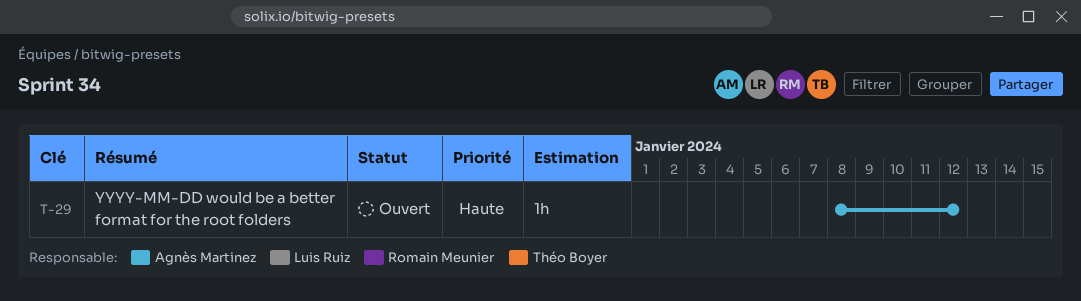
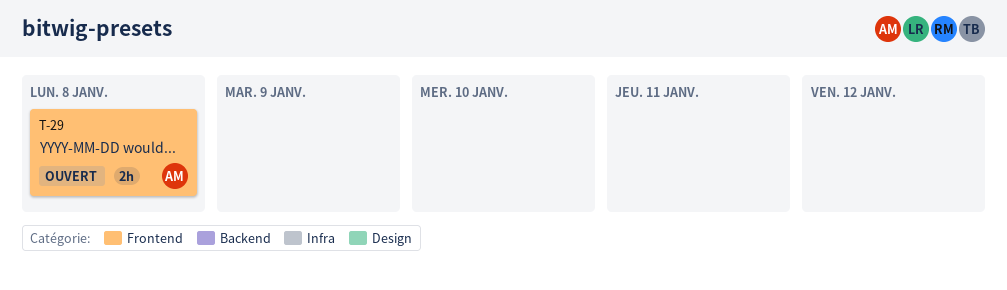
T-29, estimate: 1h -> 2h
T-29, due: Jan 12 -> Jan 8

